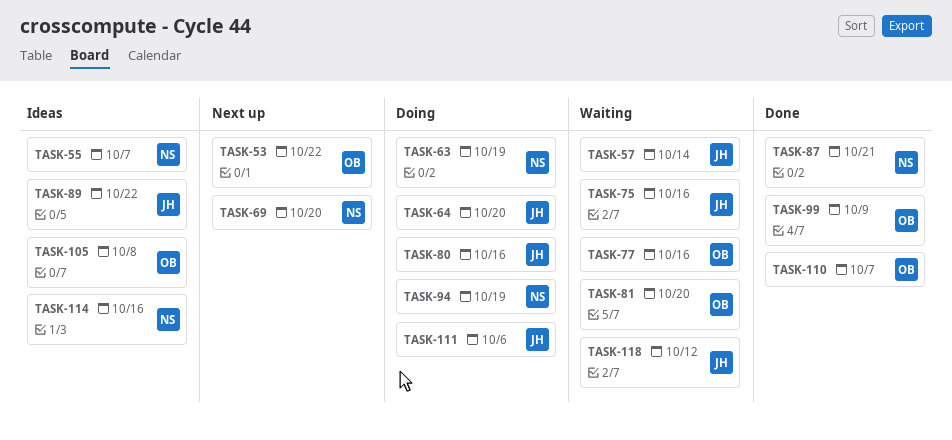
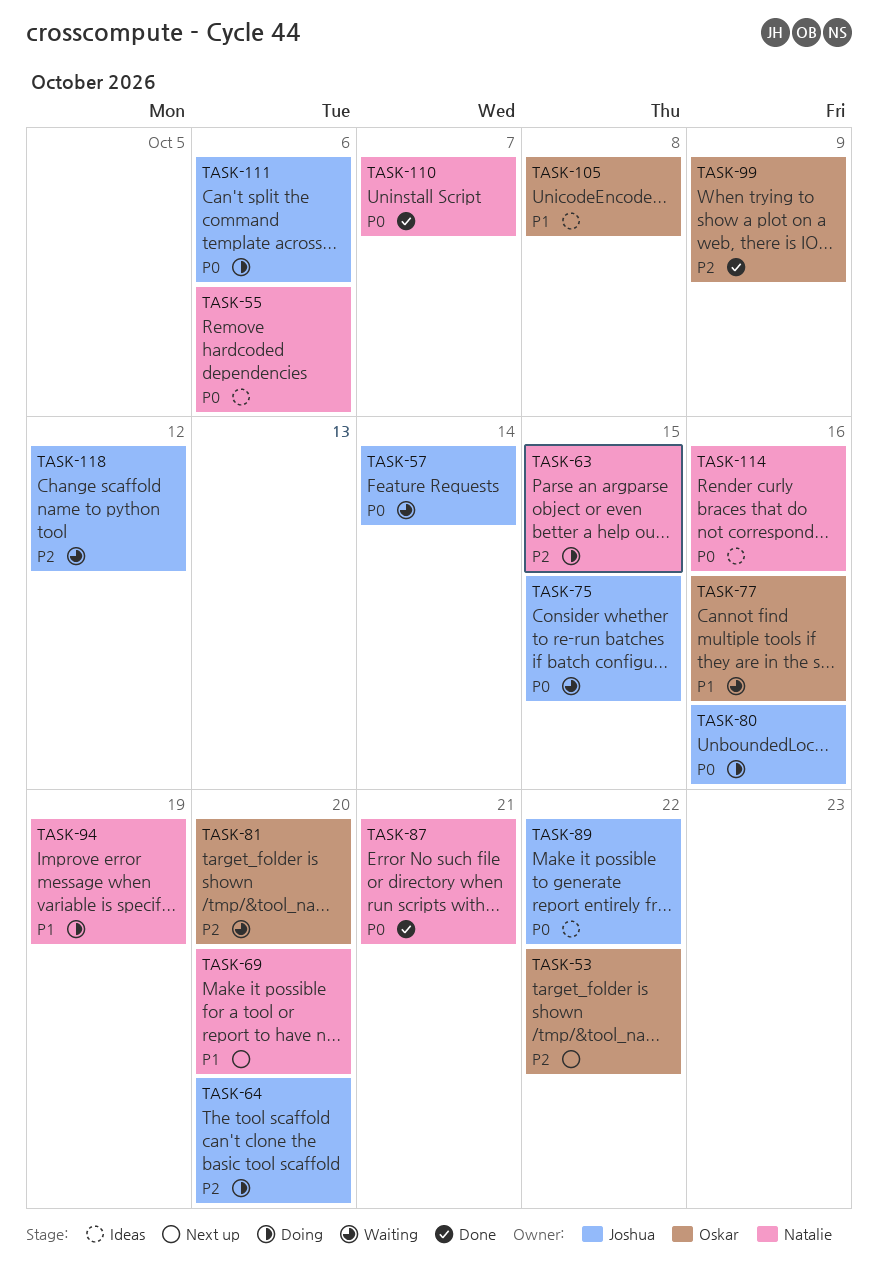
TASK-55, due: Oct 7 -> Oct 6
TASK-63, due: Oct 19 -> Oct 15
TASK-75, due: Oct 16 -> Oct 15
TASK-110, owner: Oskar -> Natalie

